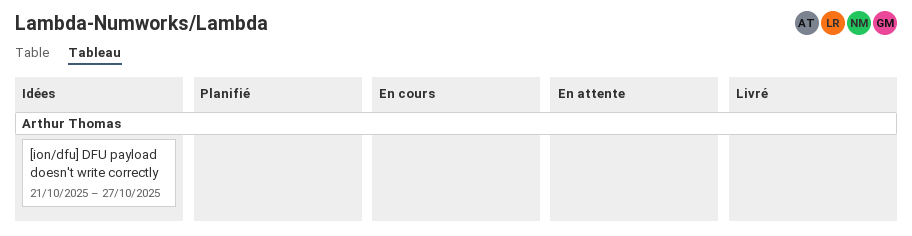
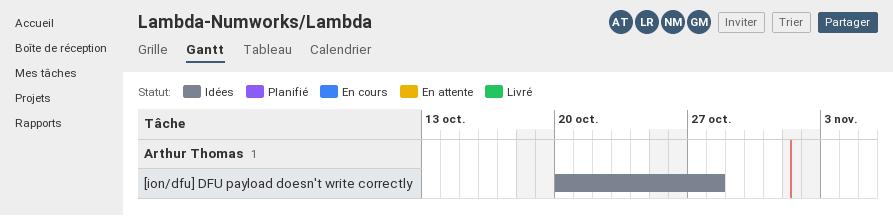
[ion/dfu] DFU payload doesn't write correctly, start: Oct 21 -> Oct 20
[ion/dfu] DFU payload doesn't write correctly, due: Oct 27 -> Oct 28

